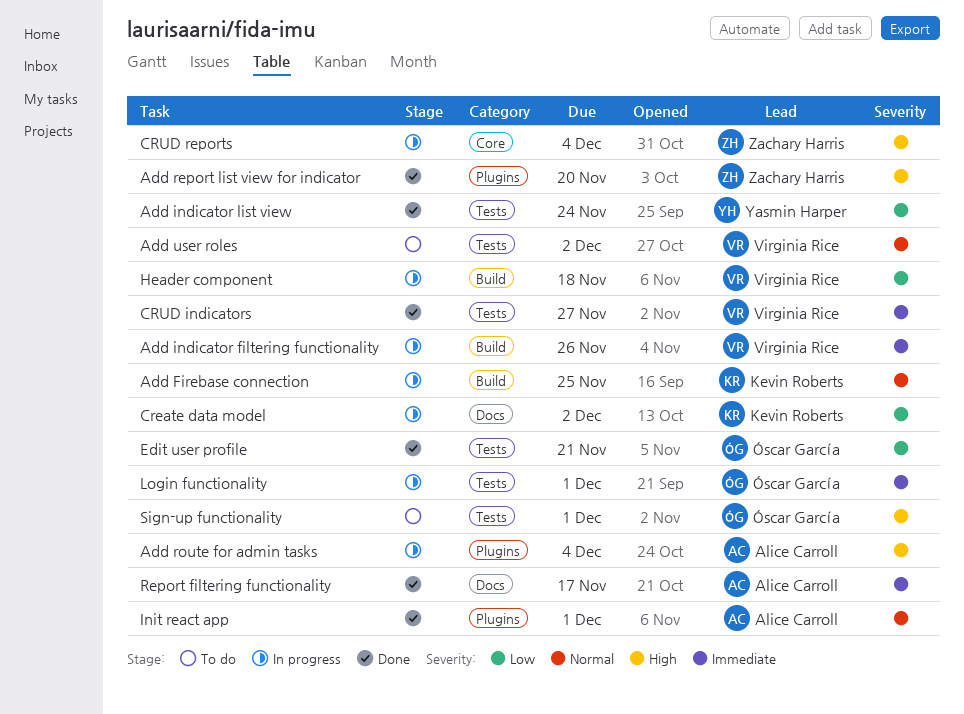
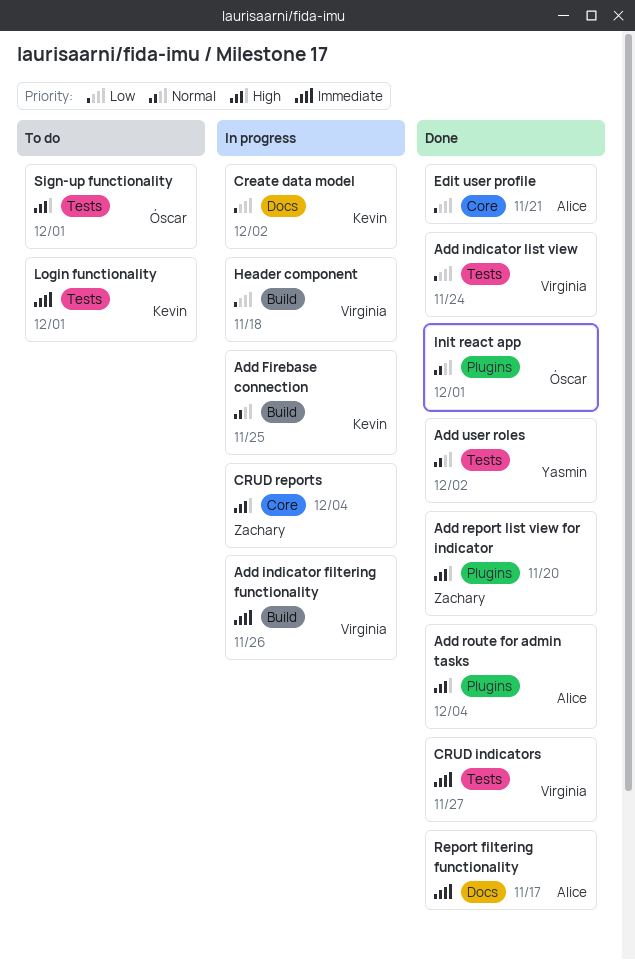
Add indicator list view, owner: Yasmin Harper -> Virginia Rice
Add route for admin tasks, status: In progress -> Done
Add user roles, status: To do -> Done
Add user roles, owner: Virginia Rice -> Yasmin Harper
Edit user profile, owner: Óscar García -> Alice Carroll
Edit user profile, label: Tests -> Core
Init react app, owner: Alice Carroll -> Óscar García
Login functionality, status: In progress -> To do
Login functionality, owner: Óscar García -> Kevin Roberts

